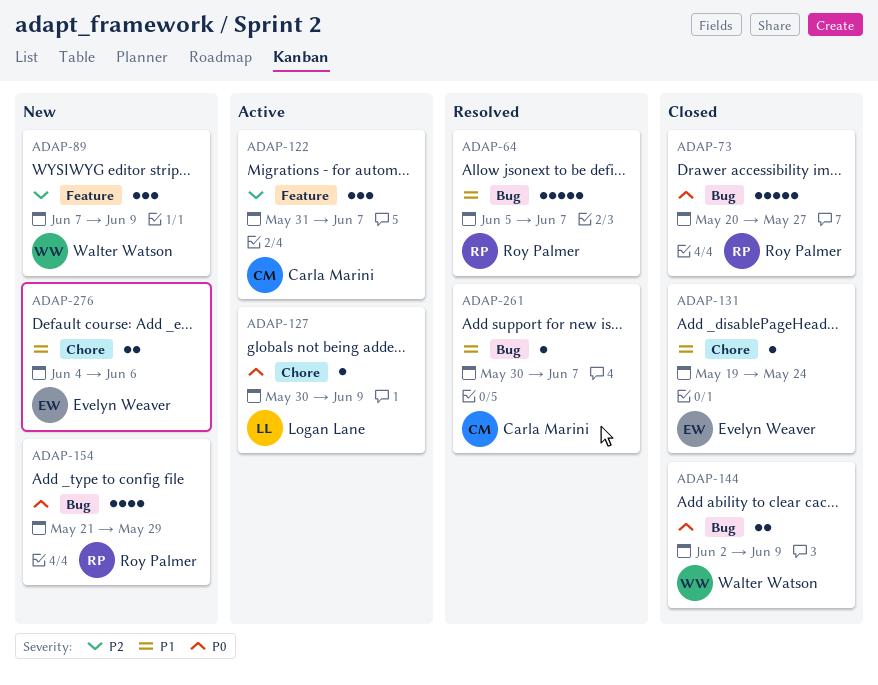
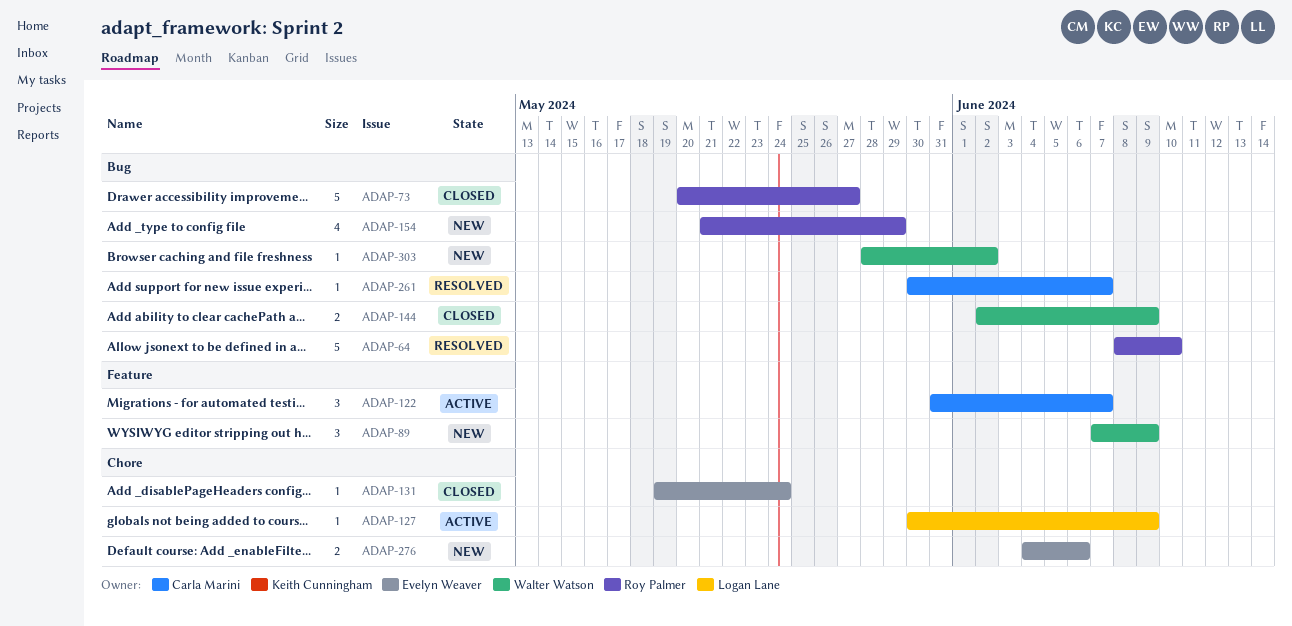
ADAP-64, start: Jun 5 -> Jun 8
ADAP-64, due: Jun 7 -> Jun 10
ADAP-303: none -> present

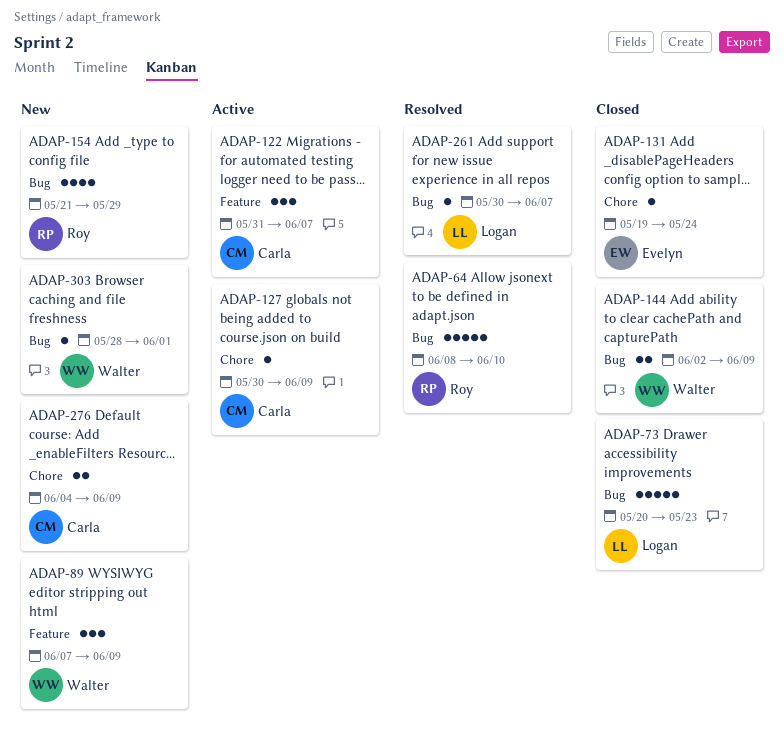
ADAP-73, owner: Roy Palmer -> Logan Lane
ADAP-73, due: May 27 -> May 23
ADAP-127, owner: Logan Lane -> Carla Marini
ADAP-261, owner: Carla Marini -> Logan Lane
ADAP-276, owner: Evelyn Weaver -> Carla Marini
ADAP-276, due: Jun 6 -> Jun 9
ADAP-303, due: Jun 2 -> Jun 1

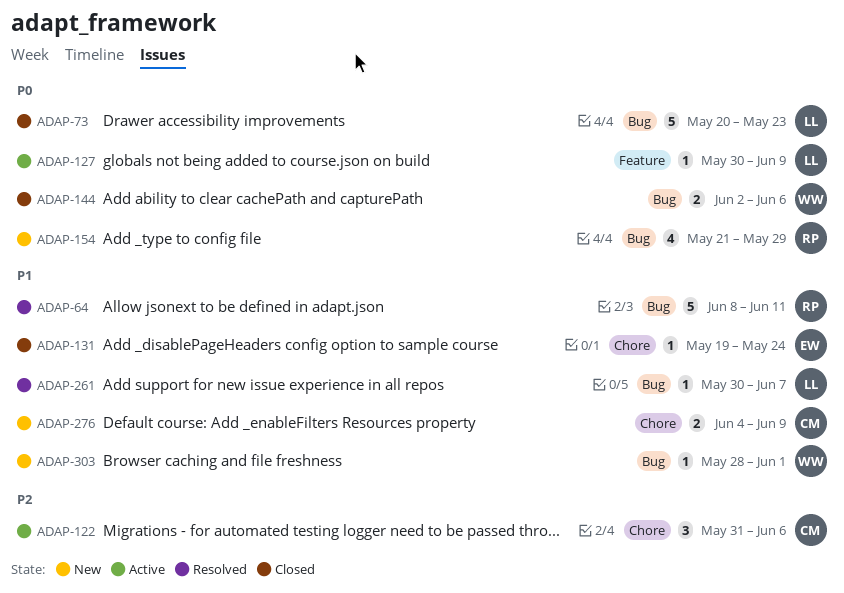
ADAP-64, due: Jun 10 -> Jun 11
ADAP-89: present -> none
ADAP-122, label: Feature -> Chore
ADAP-122, due: Jun 7 -> Jun 6
ADAP-127, owner: Carla -> Logan
ADAP-127, label: Chore -> Feature
ADAP-144, due: Jun 9 -> Jun 6

